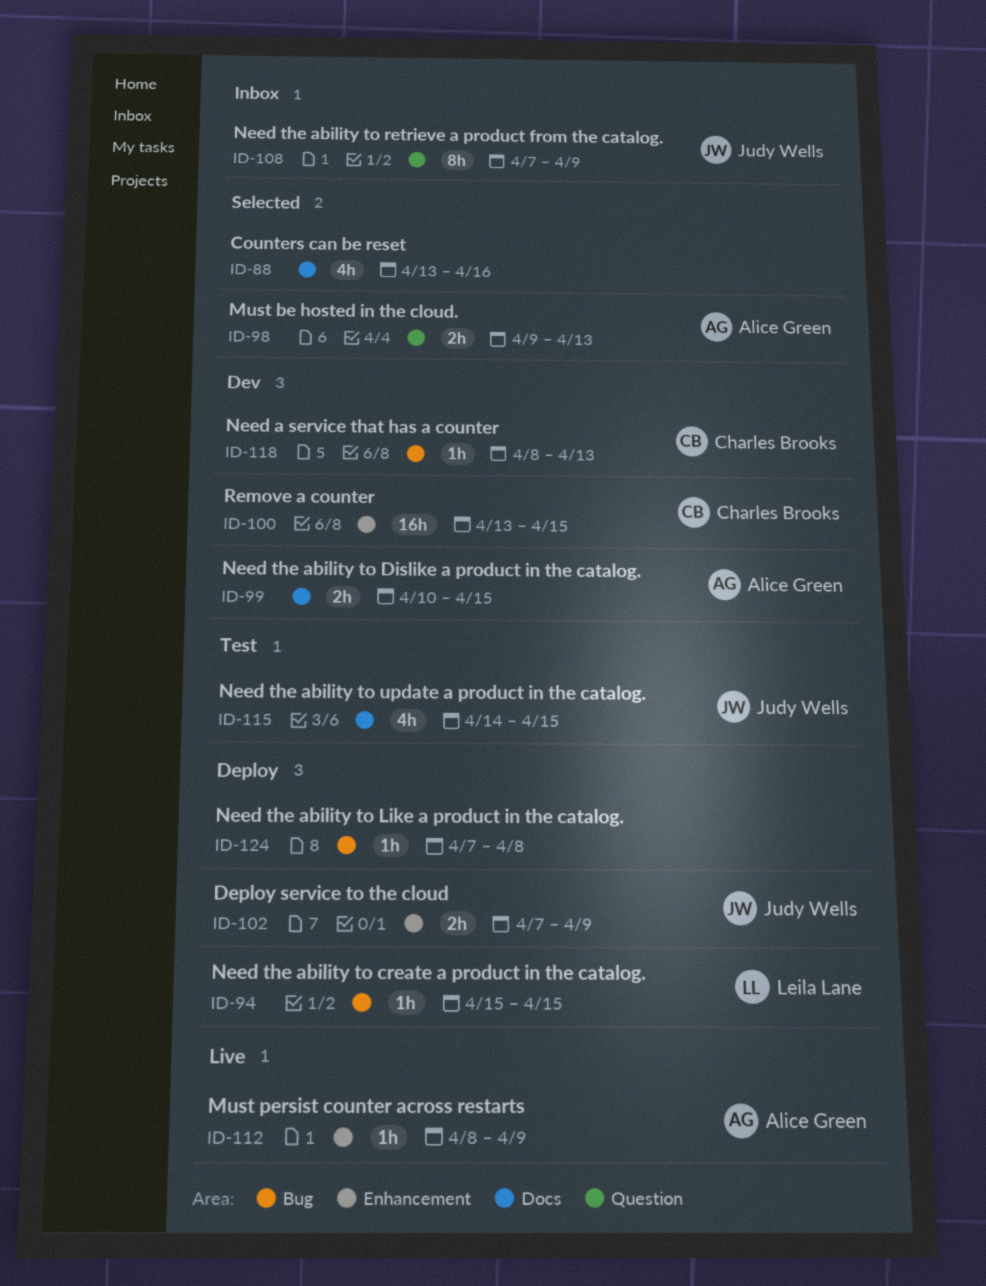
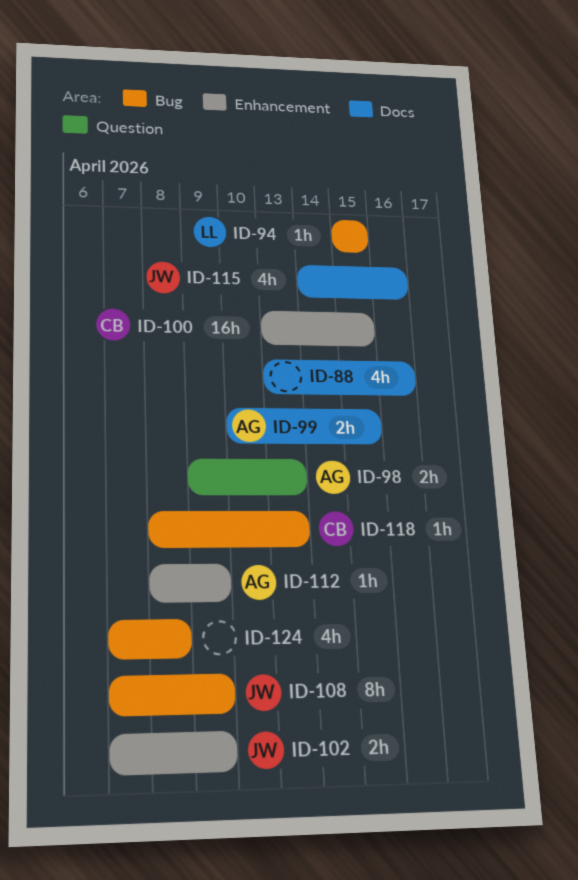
ID-108, label: Question -> Bug
ID-115, due: Apr 15 -> Apr 16
ID-124, estimate: 1h -> 4h

